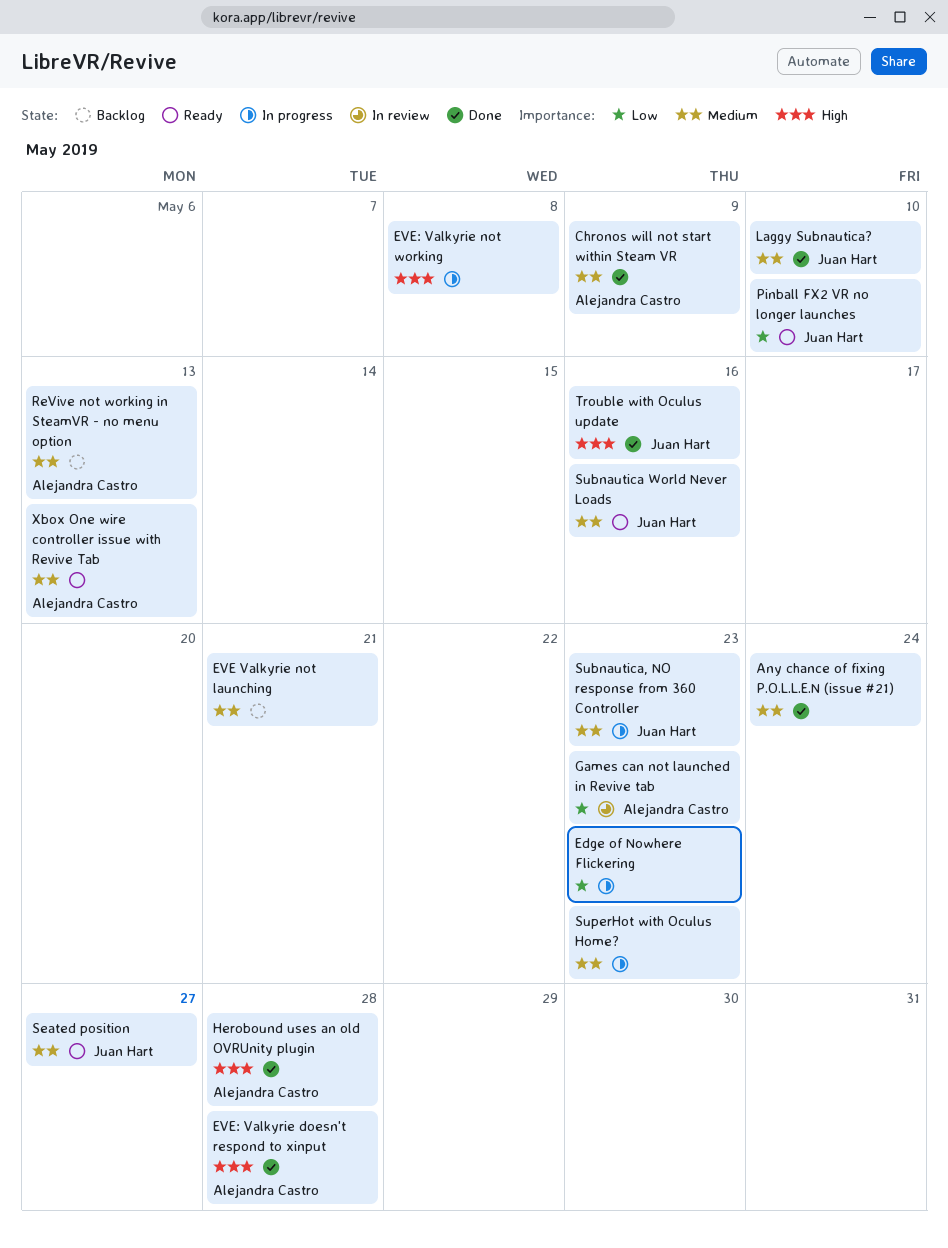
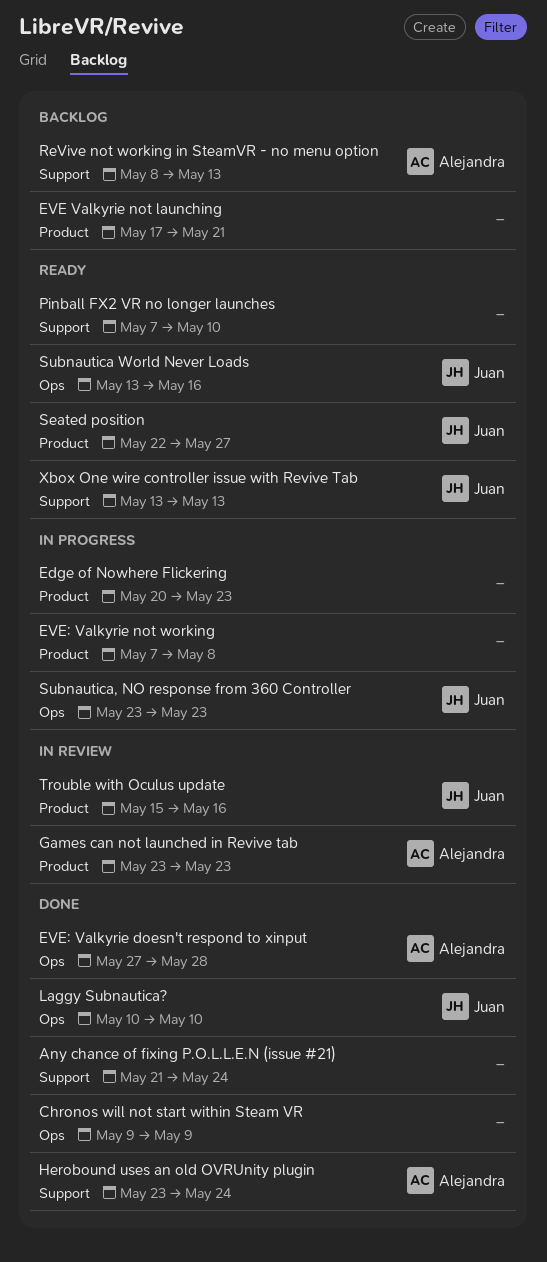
Chronos will not start within Steam VR, owner: Alejandra Castro -> none
Herobound uses an old OVRUnity plugin, due: May 28 -> May 24
Pinball FX2 VR no longer launches, owner: Juan Hart -> none
SuperHot with Oculus Home?: present -> none
Trouble with Oculus update, status: Done -> In review
Xbox One wire controller issue with Revive Tab, owner: Alejandra Castro -> Juan Hart

